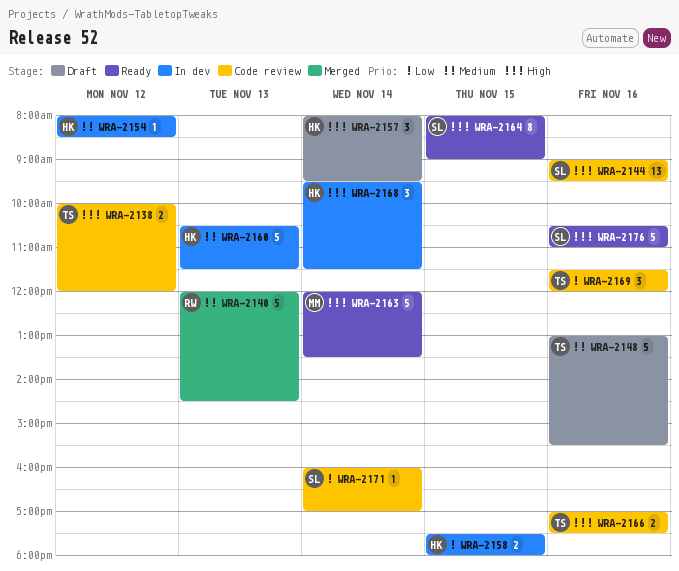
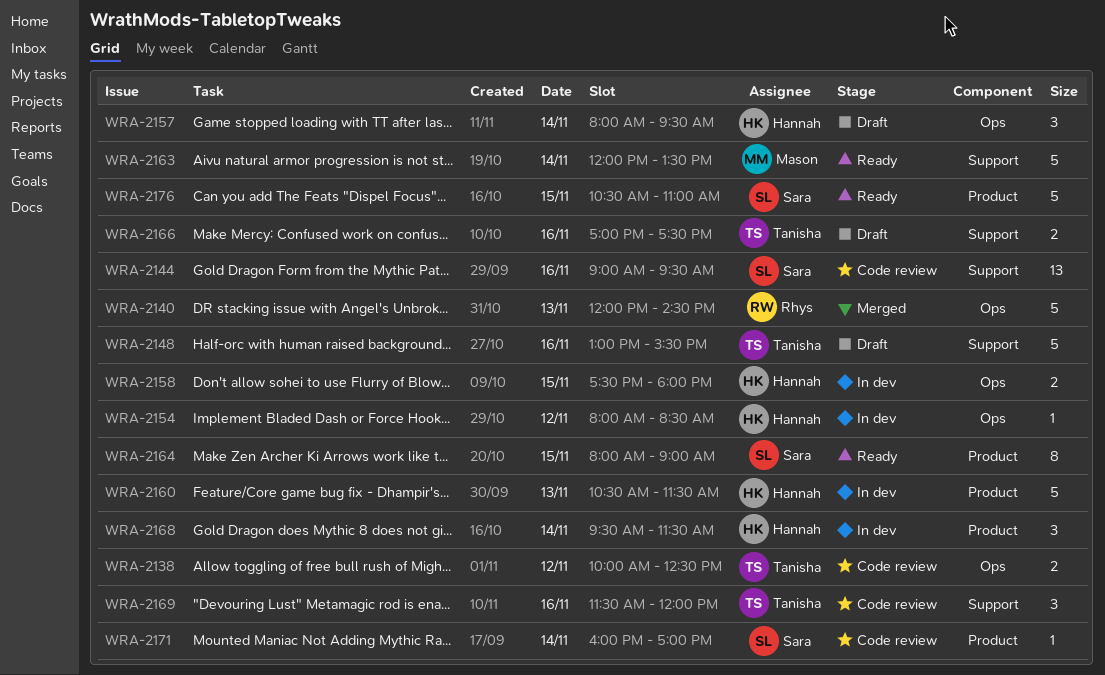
WRA-2138, ends: 12:00 -> 12:30
WRA-2166, status: Code review -> Draft
WRA-2176, day: Nov 16 -> Nov 15

